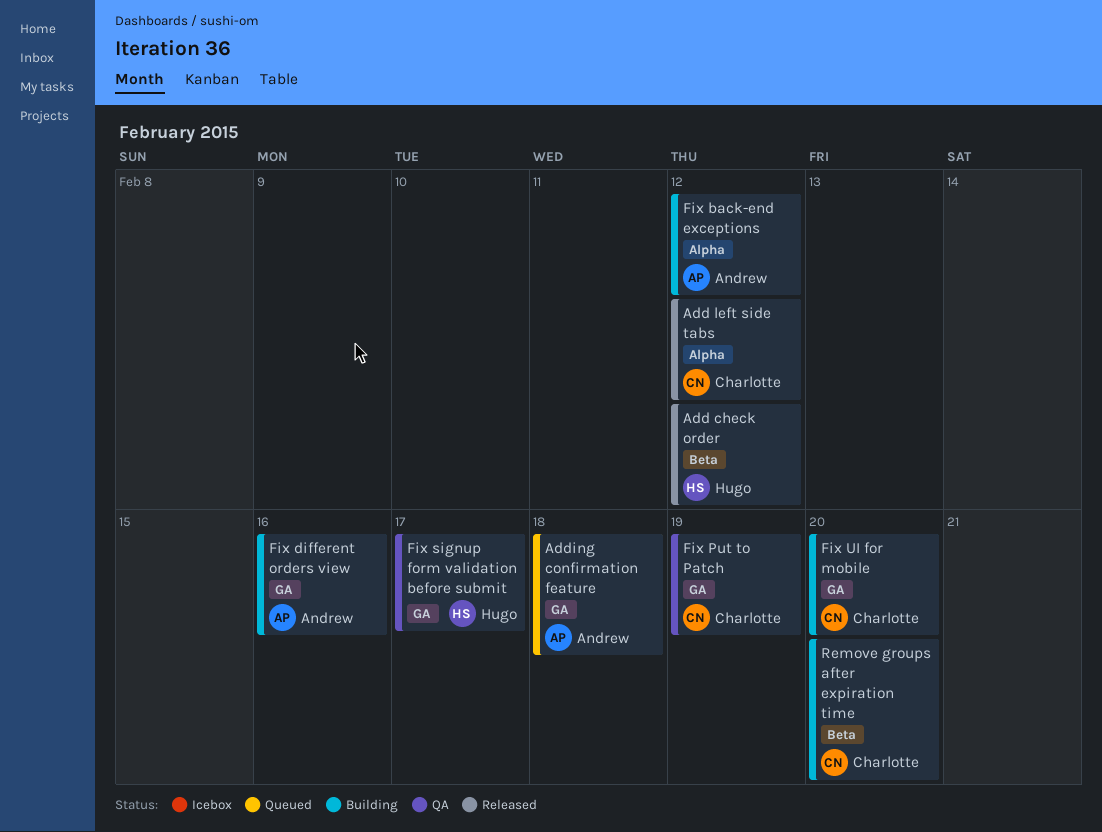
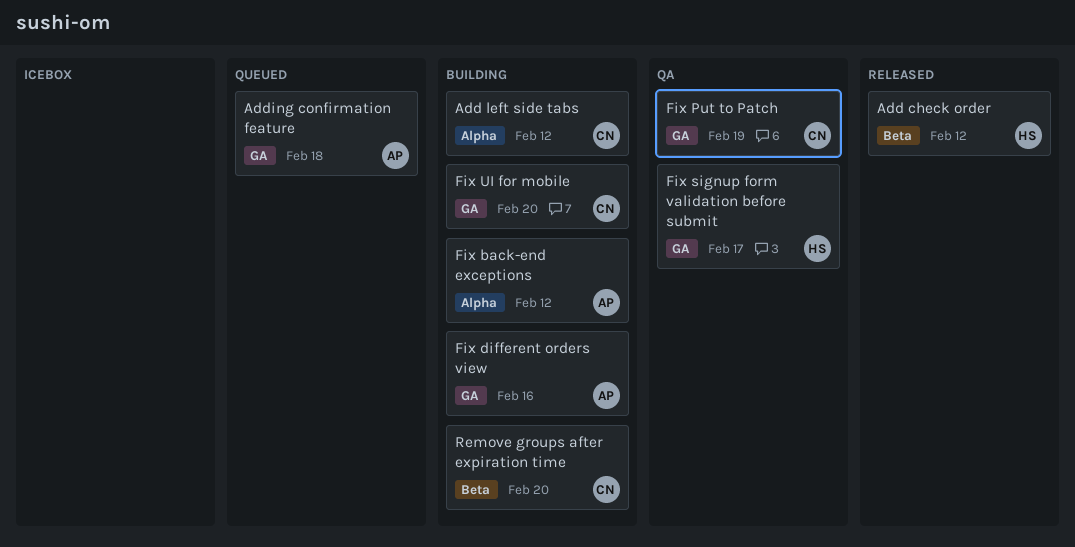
Add left side tabs, status: Released -> Building

